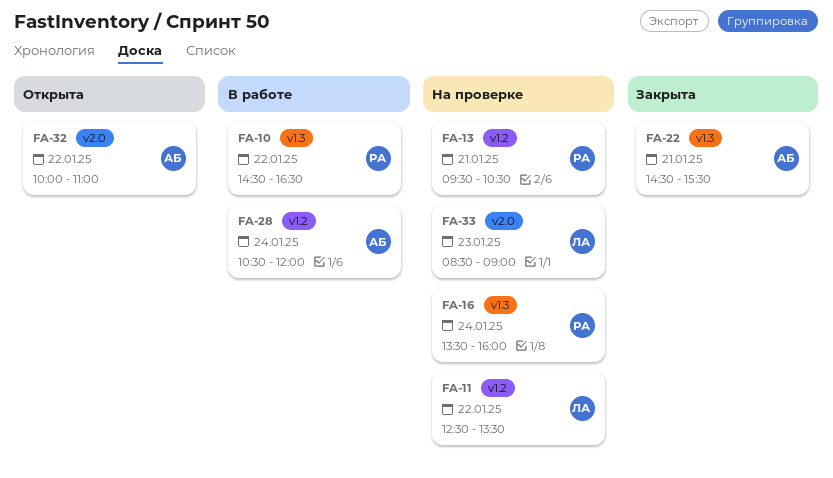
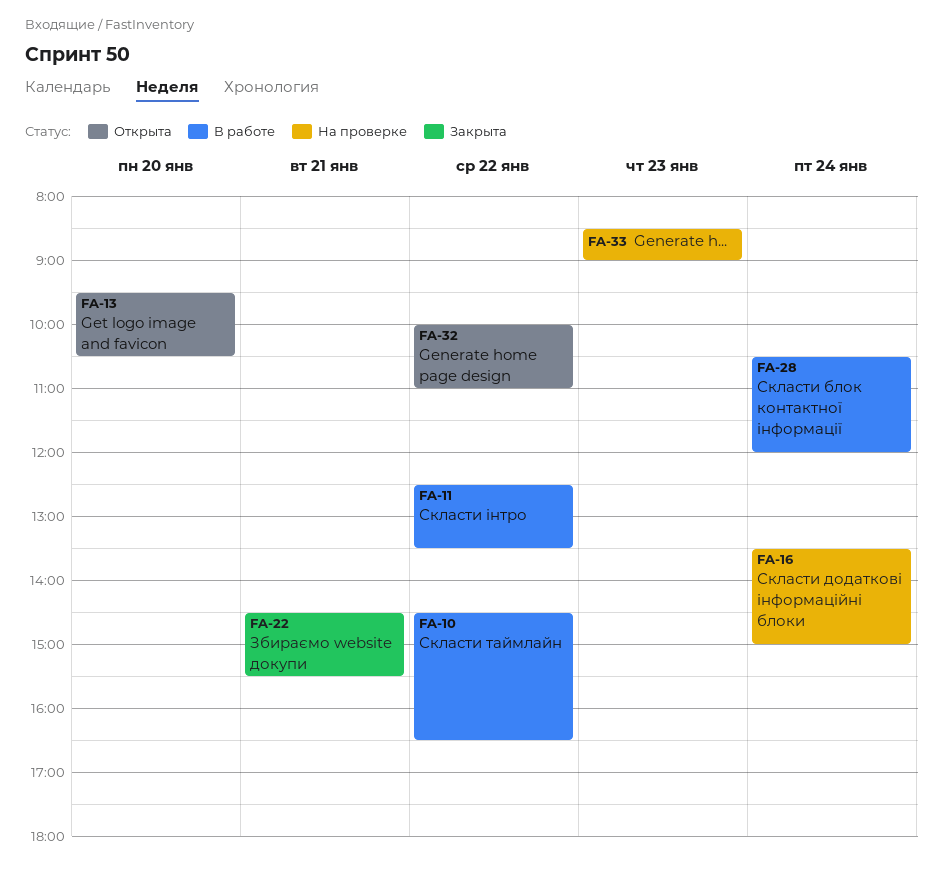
FA-11, status: На проверке -> В работе
FA-13, status: На проверке -> Открыта
FA-13, day: Jan 21 -> Jan 20
FA-16, ends: 16:00 -> 15:00

